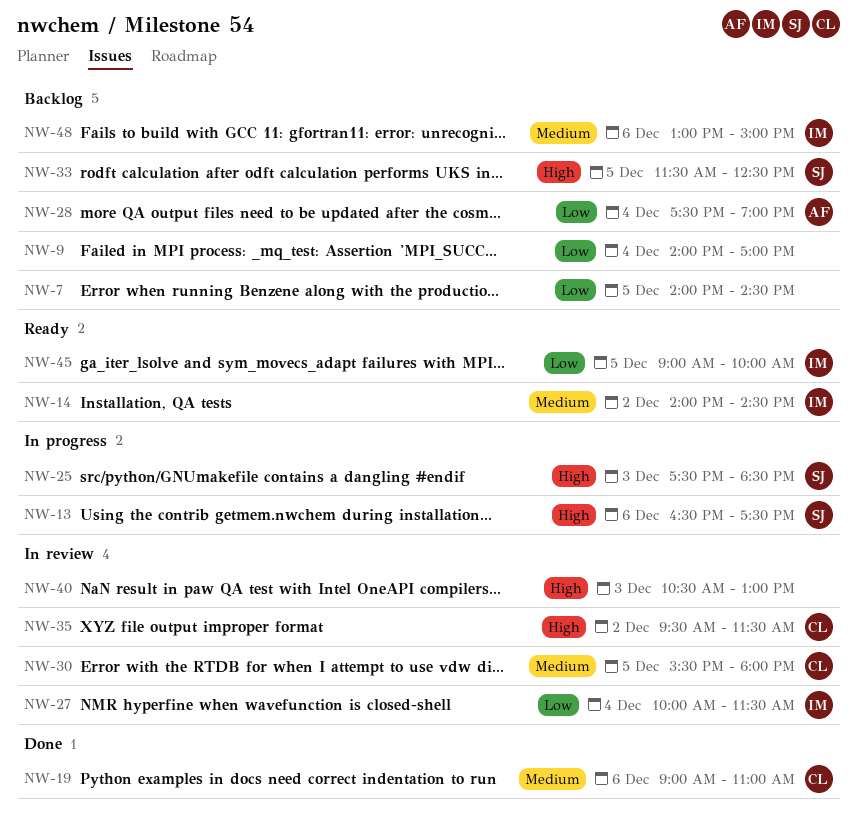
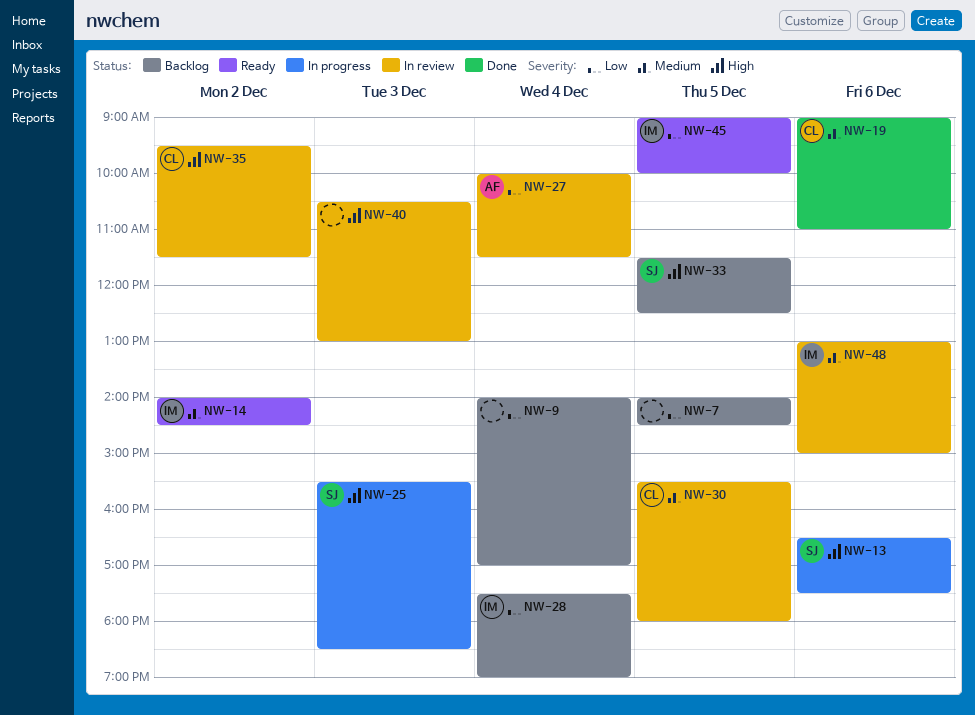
NW-25, begins: 17:30 -> 15:30
NW-27, owner: IM -> AF
NW-28, owner: AF -> IM
NW-48, status: Backlog -> In review

